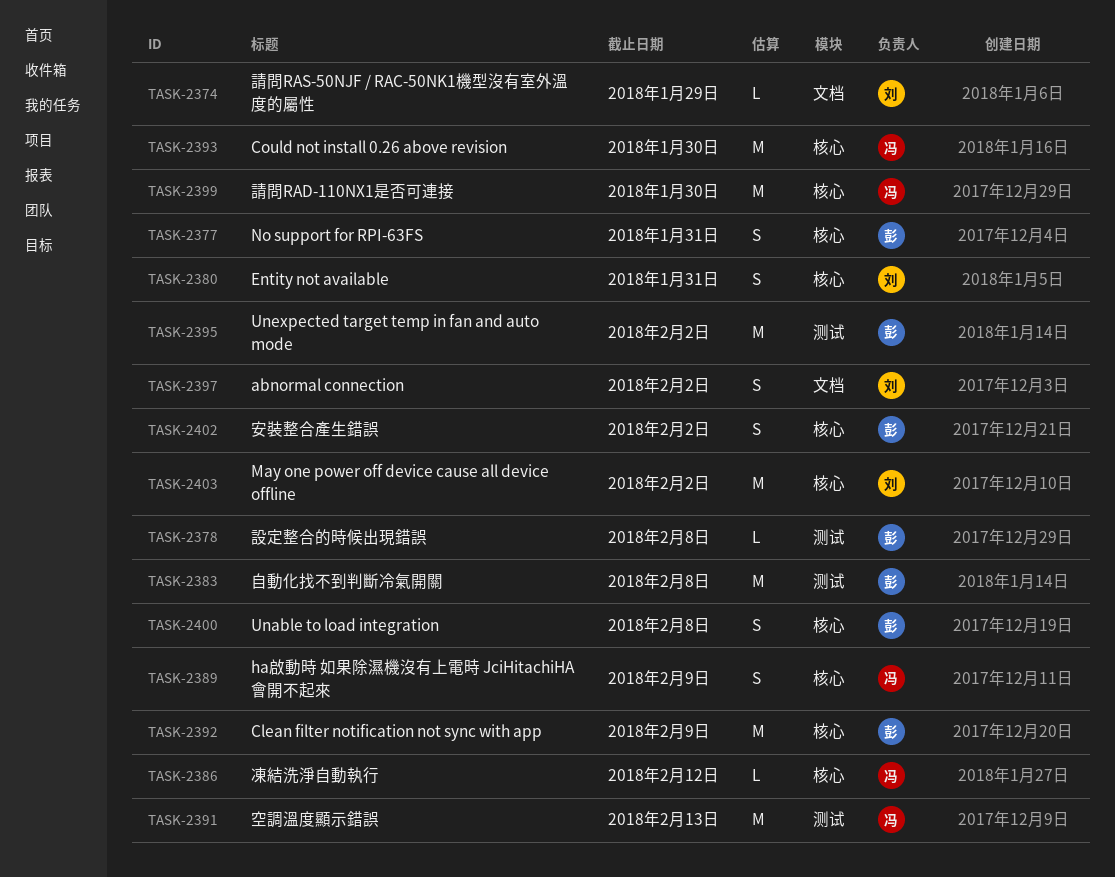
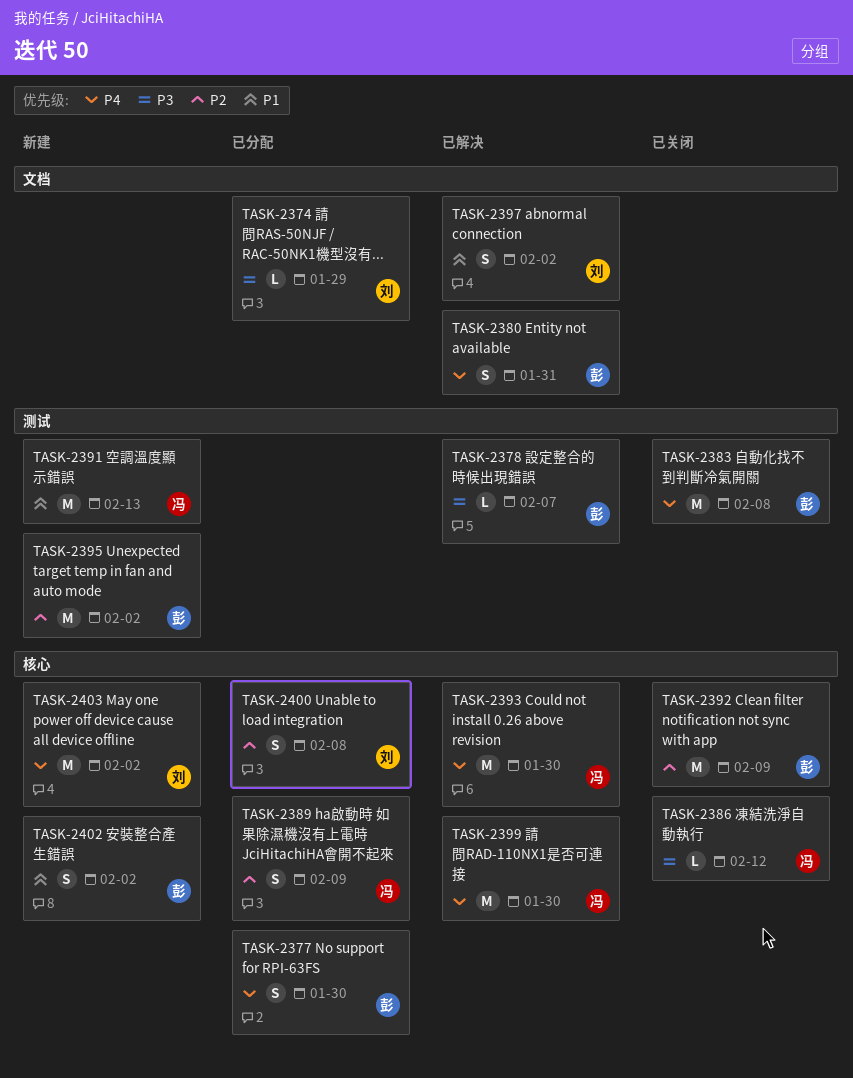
TASK-2377, due: Jan 31 -> Jan 30
TASK-2378, due: Feb 8 -> Feb 7
TASK-2380, owner: 刘 -> 彭
TASK-2380, label: 核心 -> 文档
TASK-2400, owner: 彭 -> 刘

